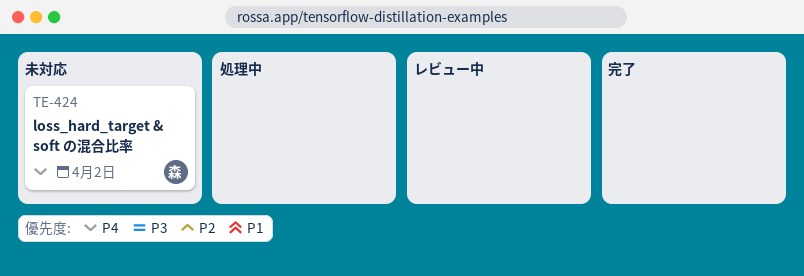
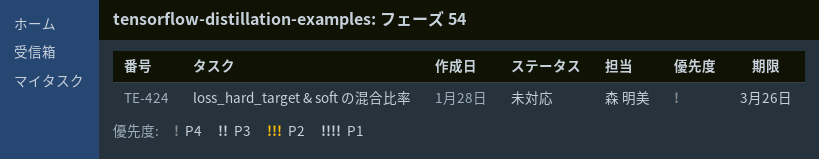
TE-424, due: Apr 2 -> Mar 26

